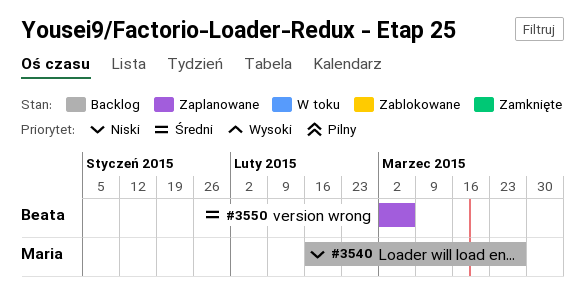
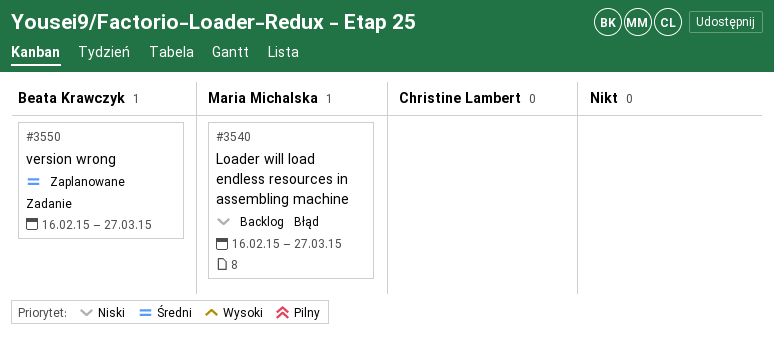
#3550, start: Mar 2 -> Feb 16
#3550, due: Mar 6 -> Mar 27

